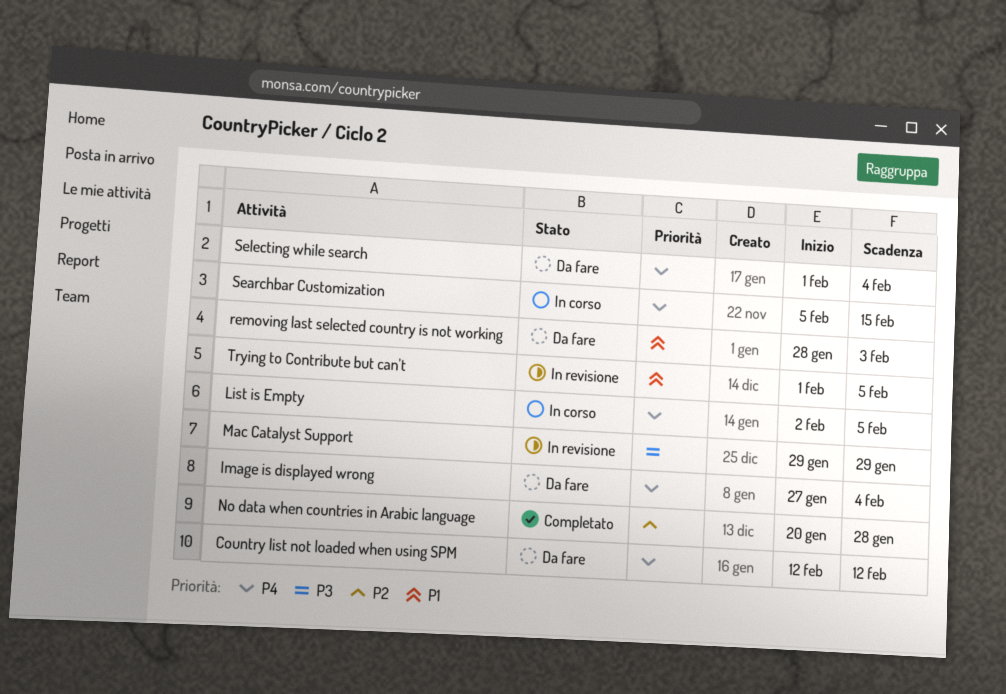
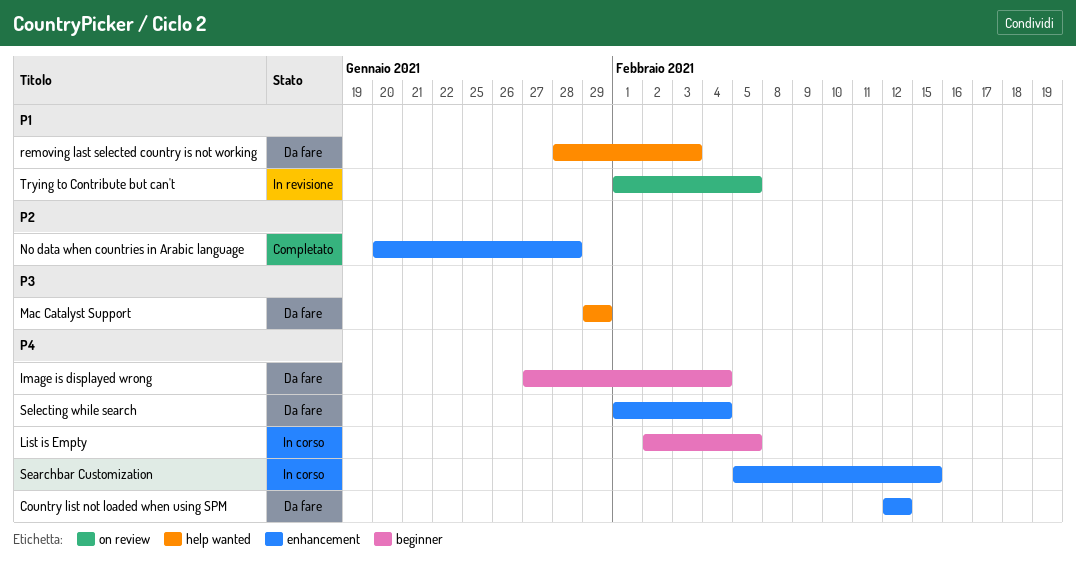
Mac Catalyst Support, status: In revisione -> Da fare

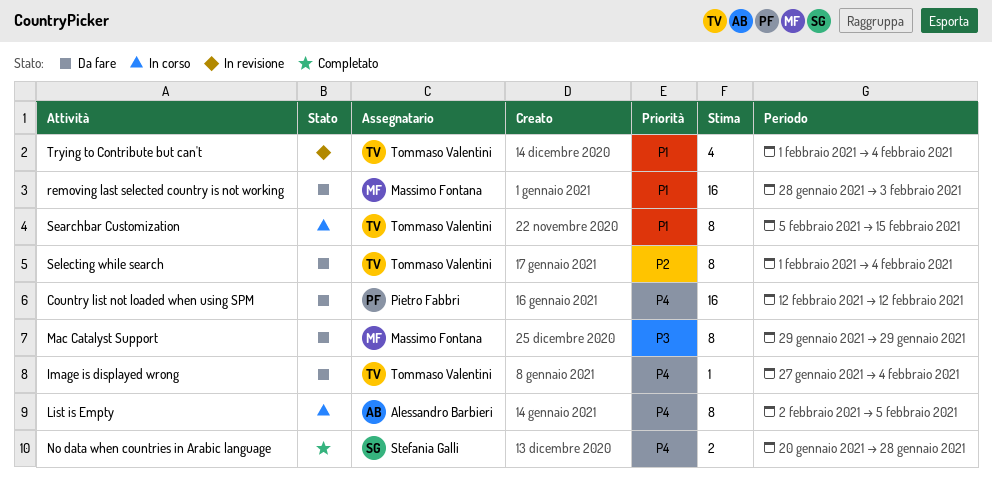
No data when countries in Arabic language, priority: P2 -> P4
Searchbar Customization, priority: P4 -> P1
Selecting while search, priority: P4 -> P2
Trying to Contribute but can't, due: Feb 5 -> Feb 4

